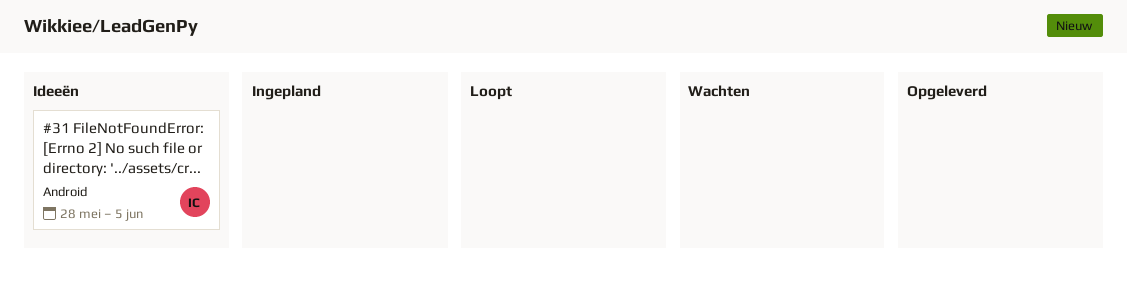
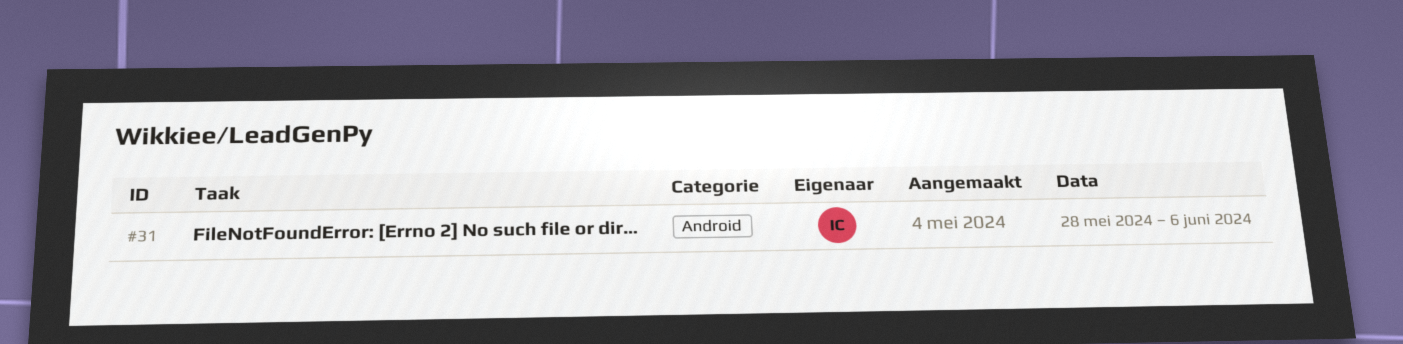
#31, due: Jun 5 -> Jun 6

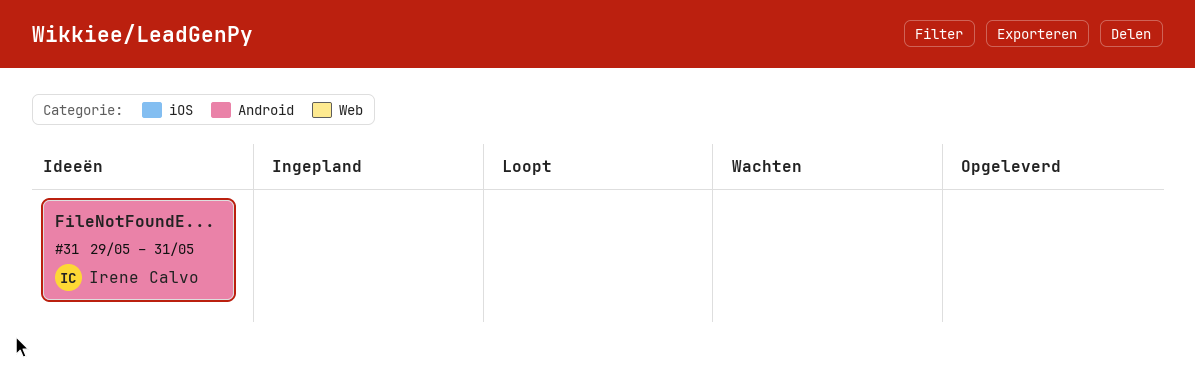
#31, start: May 28 -> May 29
#31, due: Jun 6 -> May 31

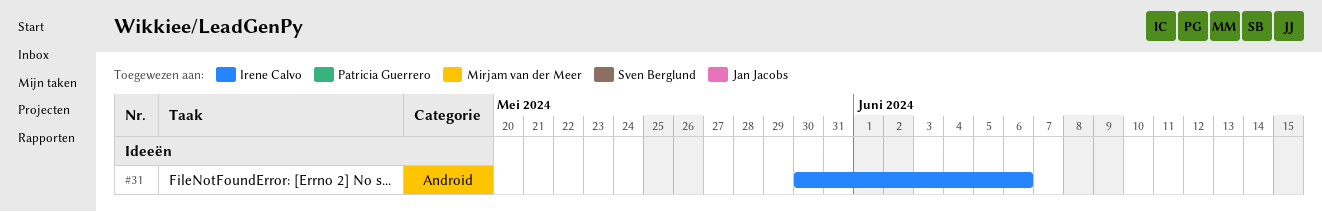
#31, start: May 29 -> May 30
#31, due: May 31 -> Jun 6

